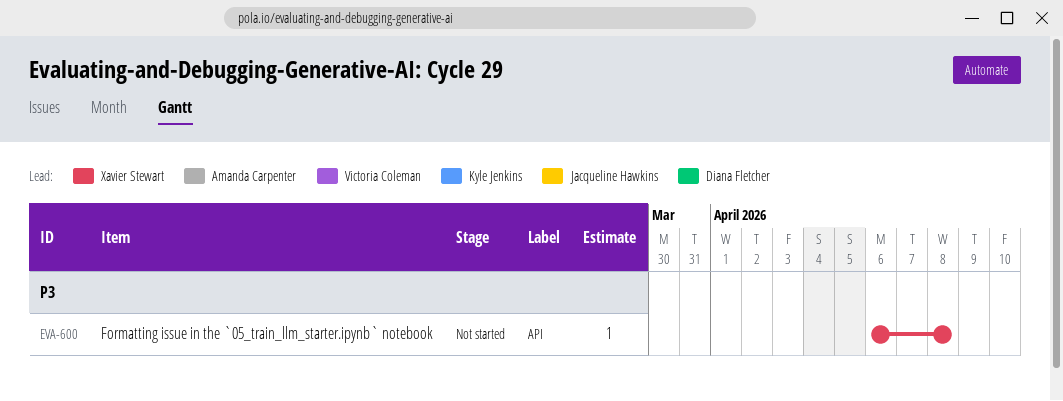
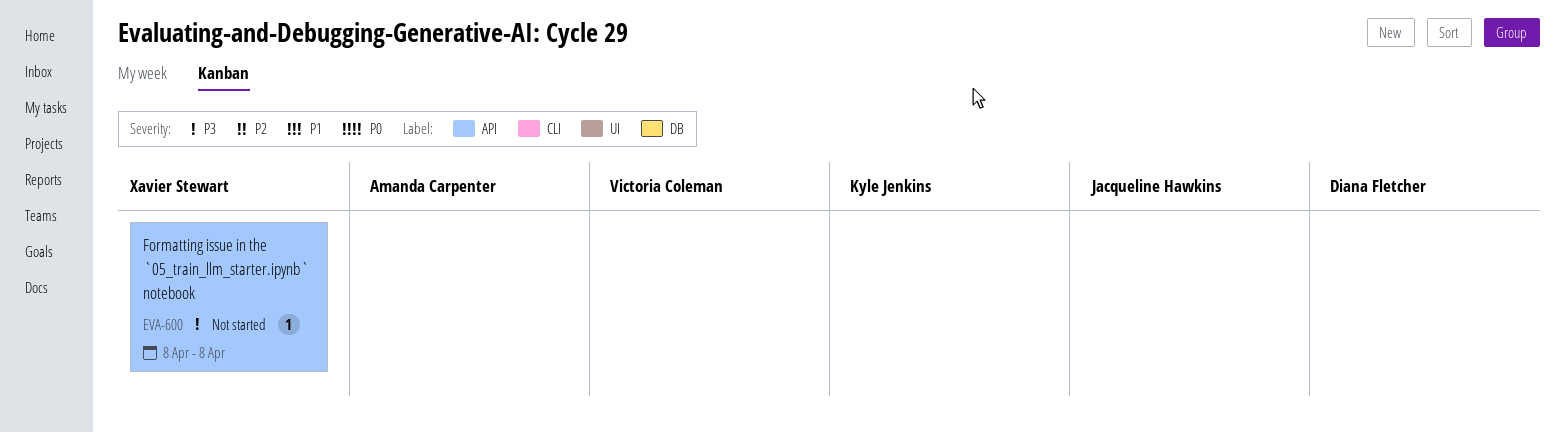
EVA-600, start: Apr 6 -> Apr 8

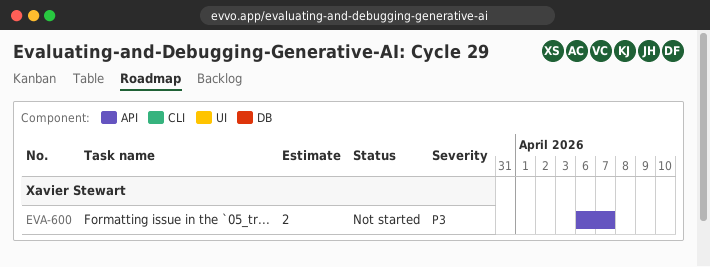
EVA-600, estimate: 1 -> 2
EVA-600, start: Apr 8 -> Apr 6
EVA-600, due: Apr 8 -> Apr 7

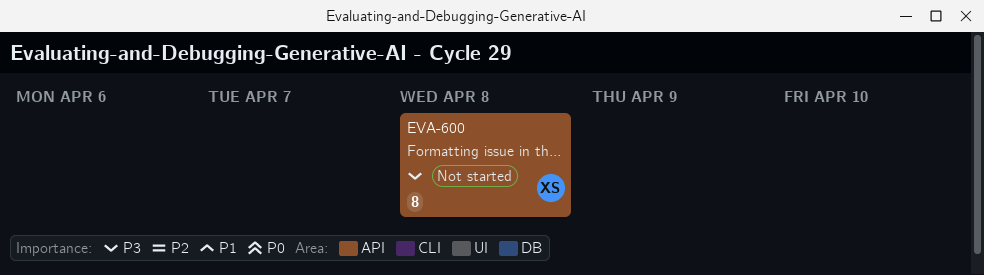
EVA-600, estimate: 2 -> 8
EVA-600, due: Apr 7 -> Apr 8

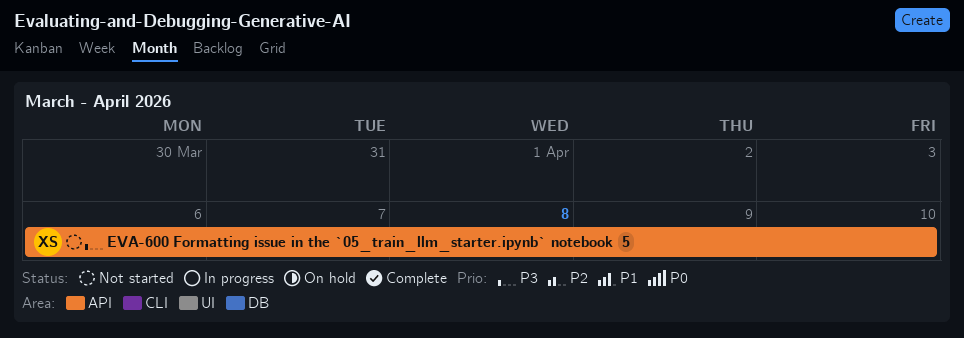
EVA-600, estimate: 8 -> 5
EVA-600, due: Apr 8 -> Apr 10

